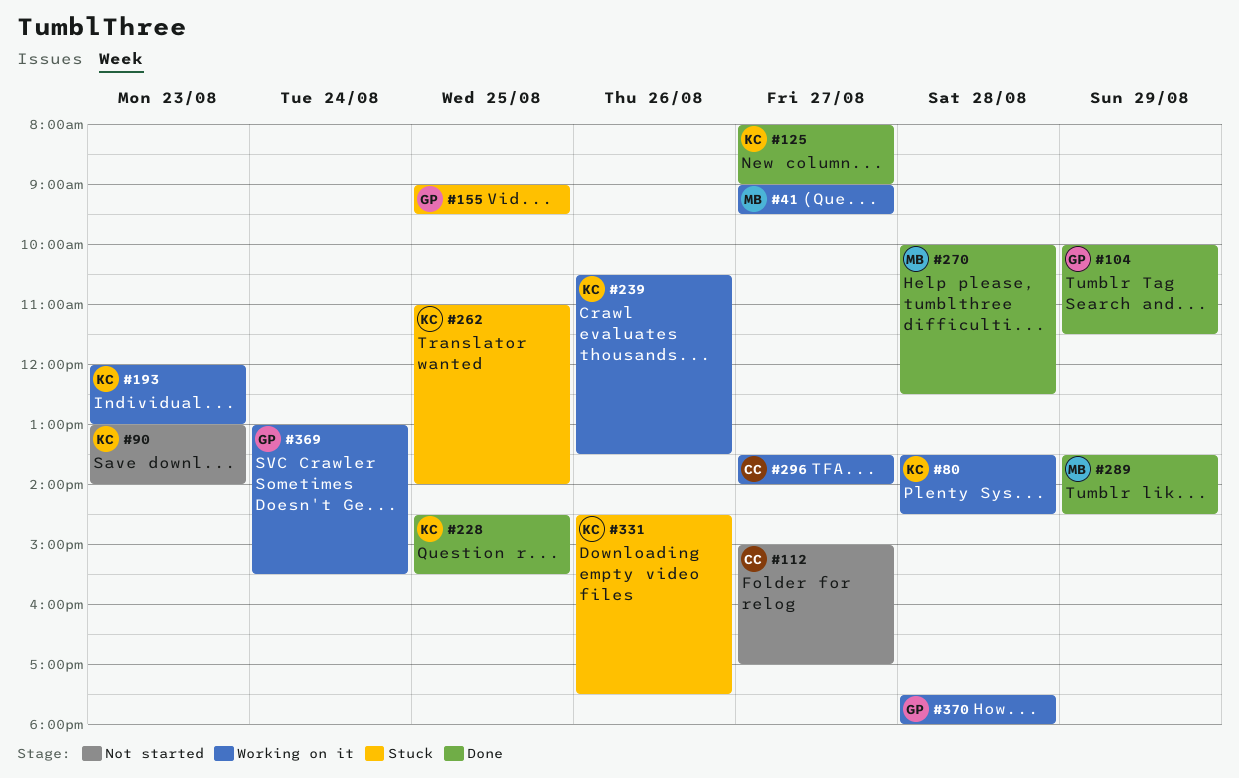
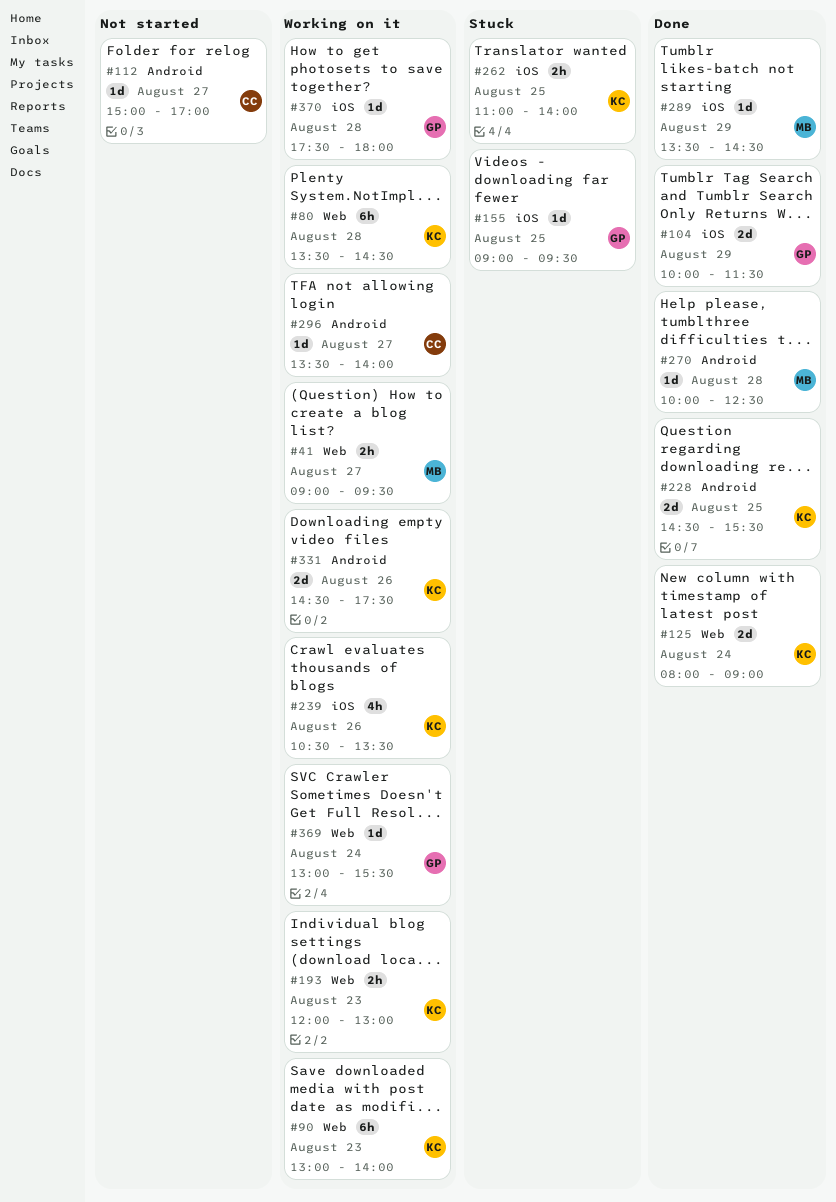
#90, status: Not started -> Working on it
#125, day: Aug 27 -> Aug 24
#331, status: Stuck -> Working on it

